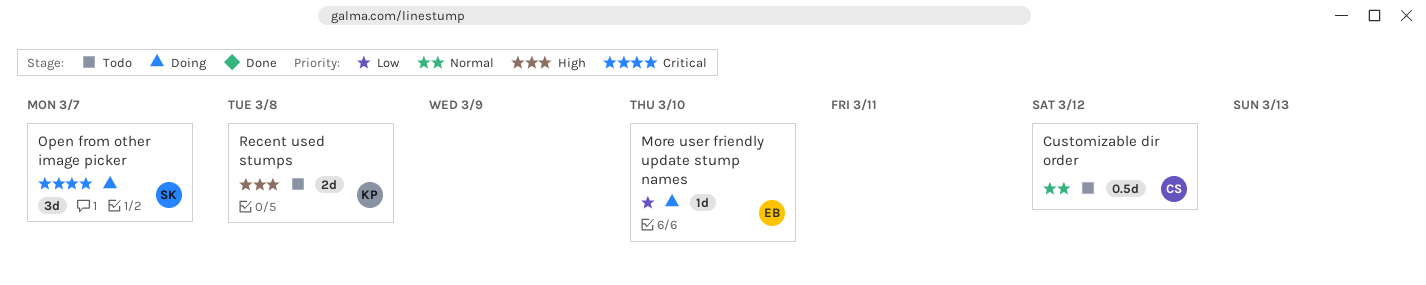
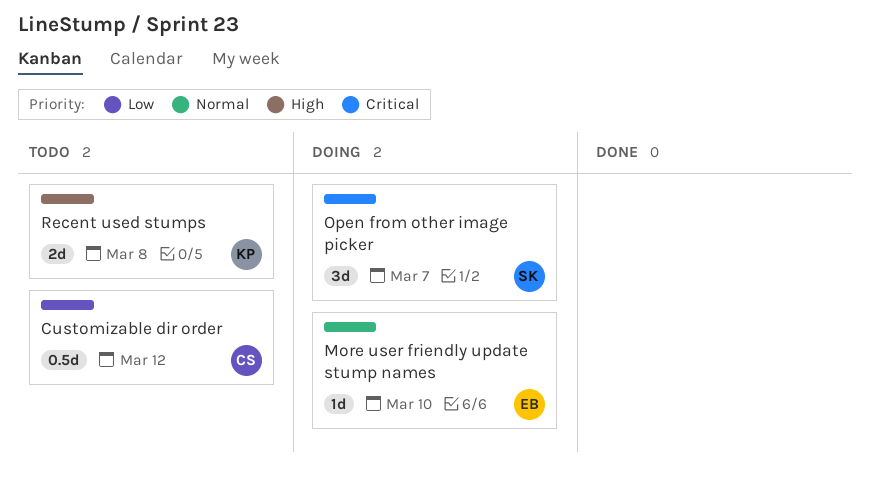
Customizable dir order, priority: Normal -> Low
More user friendly update stump names, priority: Low -> Normal

